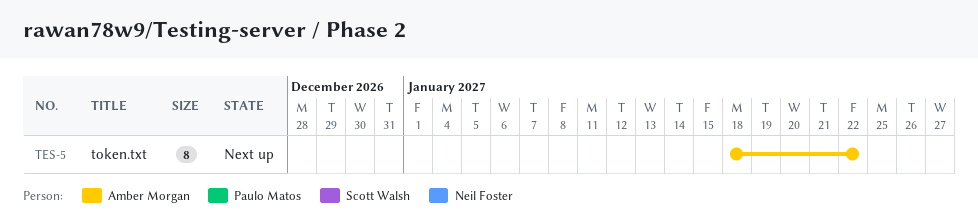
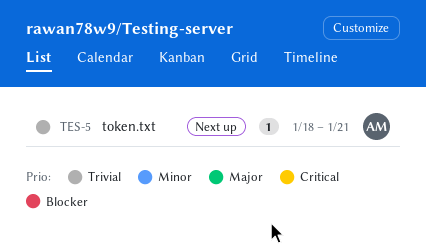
TES-5, estimate: 8 -> 1
TES-5, due: Jan 22 -> Jan 21

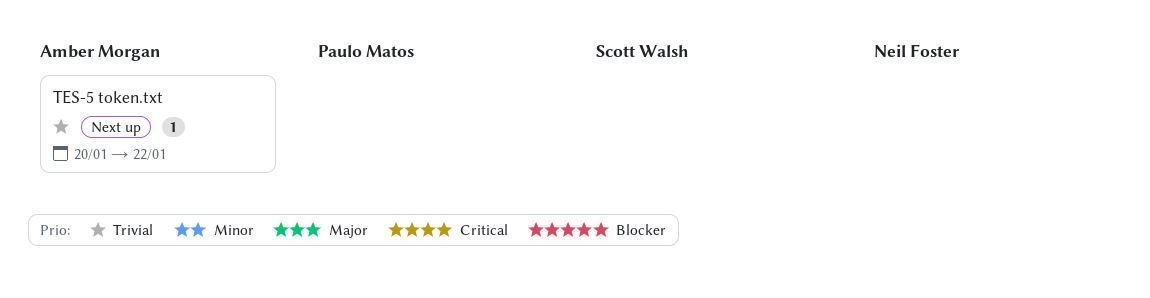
TES-5, start: Jan 18 -> Jan 20
TES-5, due: Jan 21 -> Jan 22

